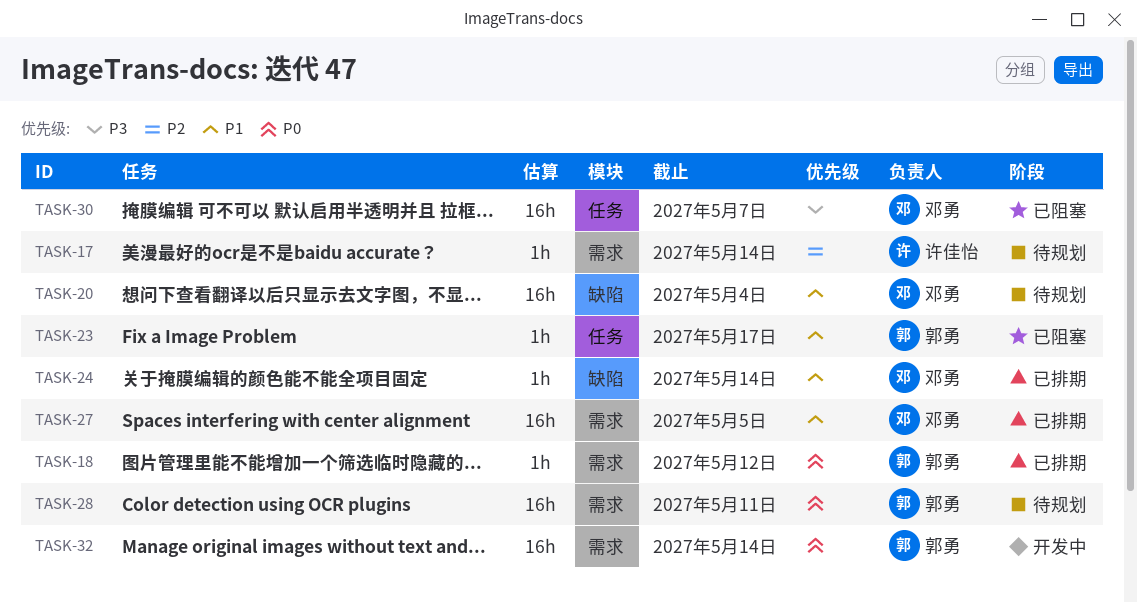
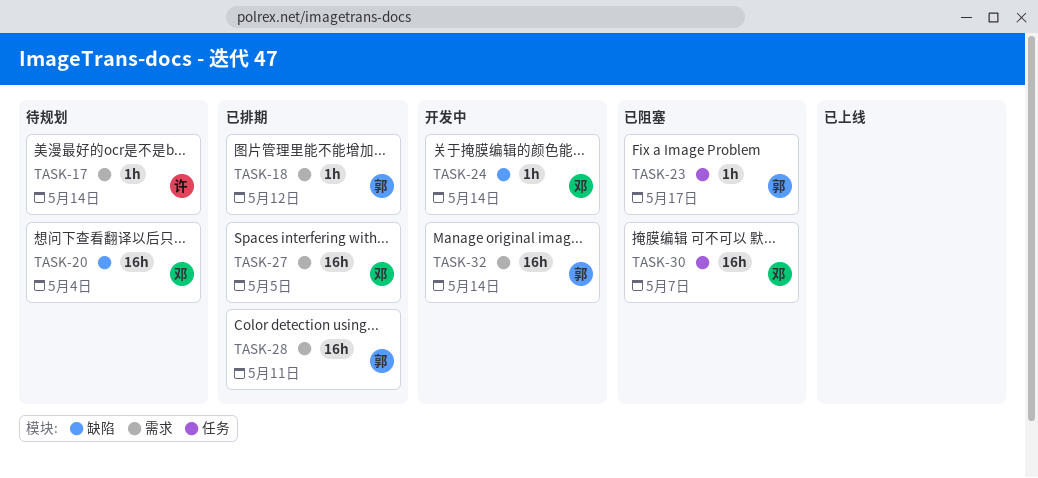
TASK-24, status: 已排期 -> 开发中
TASK-28, status: 待规划 -> 已排期

